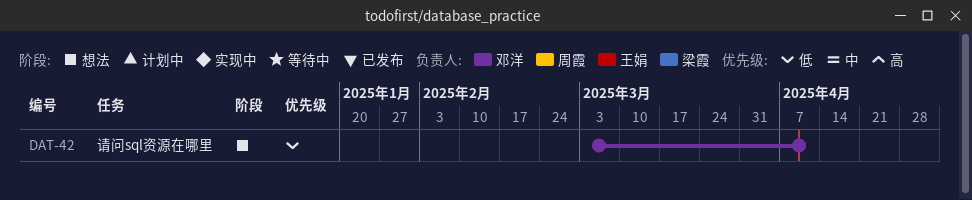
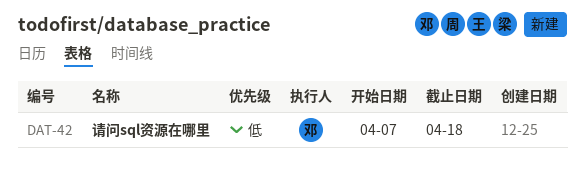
DAT-42, start: Mar 3 -> Apr 7
DAT-42, due: Apr 11 -> Apr 18

